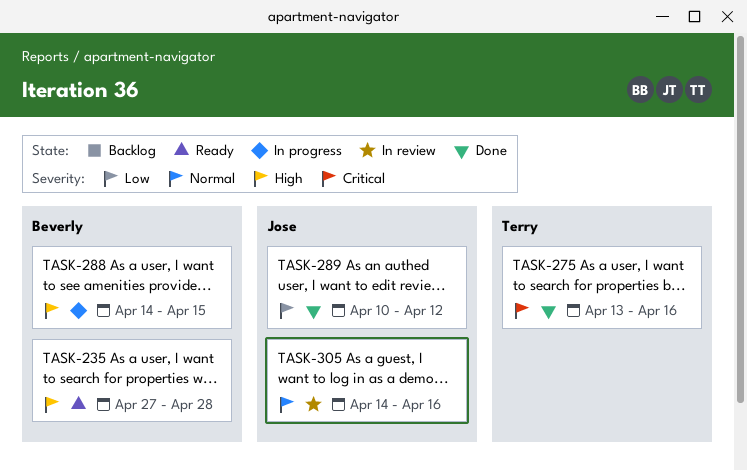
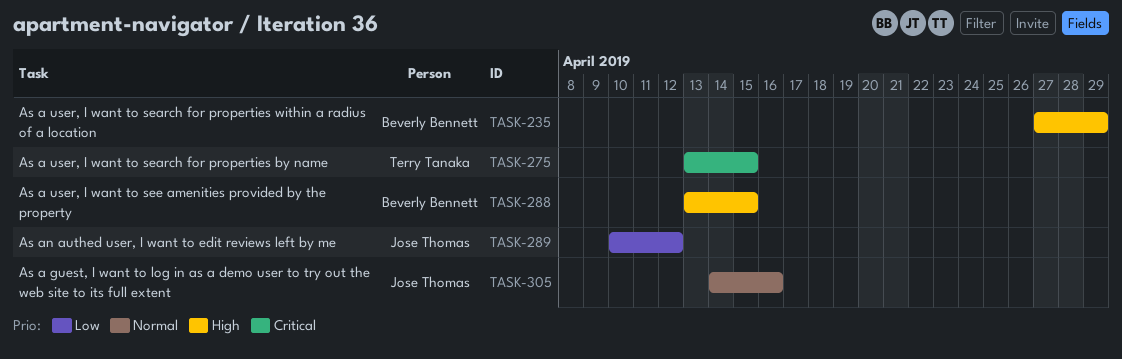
TASK-235, due: Apr 28 -> Apr 29
TASK-275, due: Apr 16 -> Apr 15
TASK-288, start: Apr 14 -> Apr 13

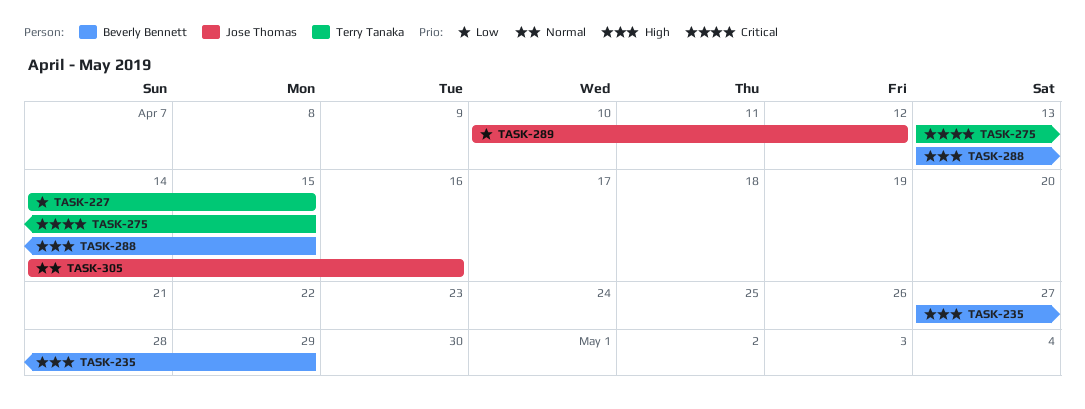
TASK-227: none -> present

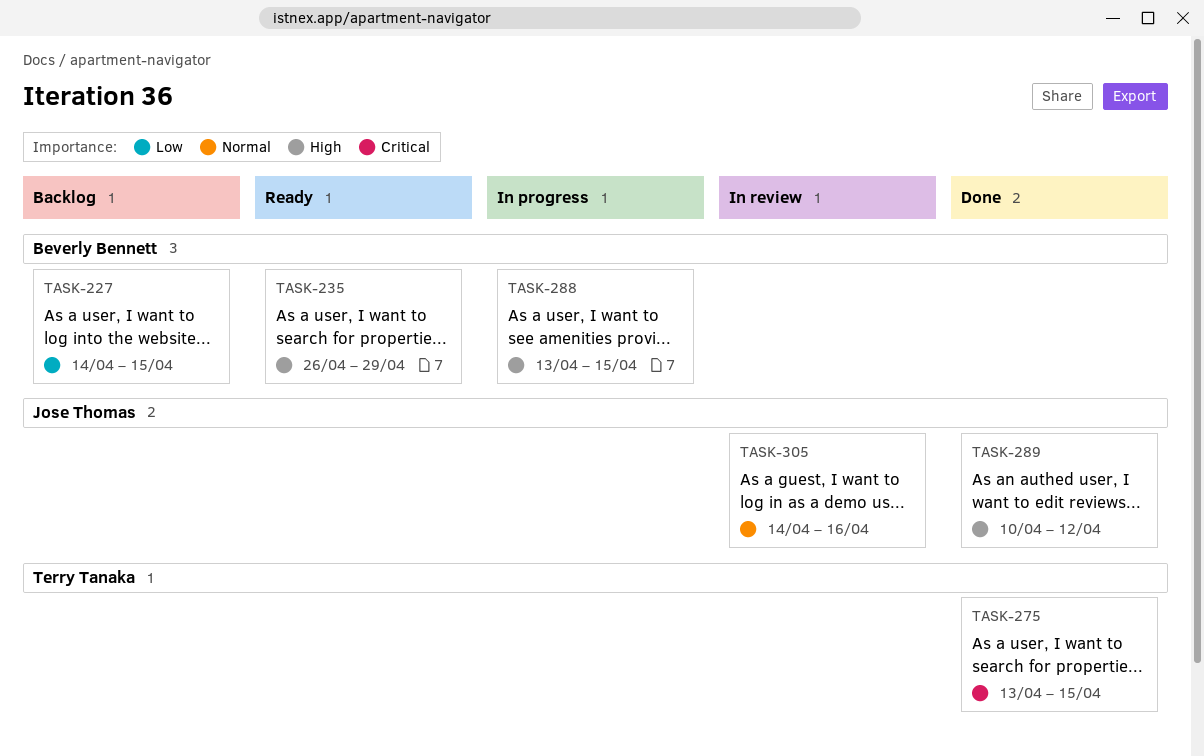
TASK-227, owner: Terry Tanaka -> Beverly Bennett
TASK-235, start: Apr 27 -> Apr 26
TASK-289, priority: Low -> High

